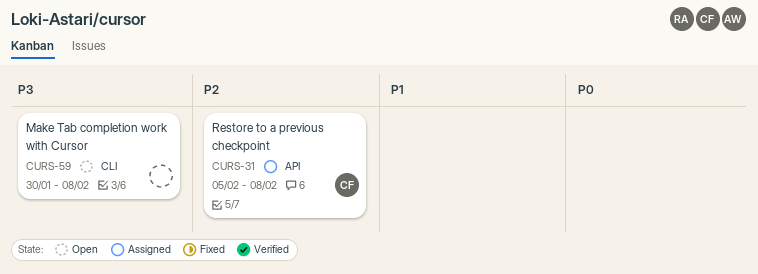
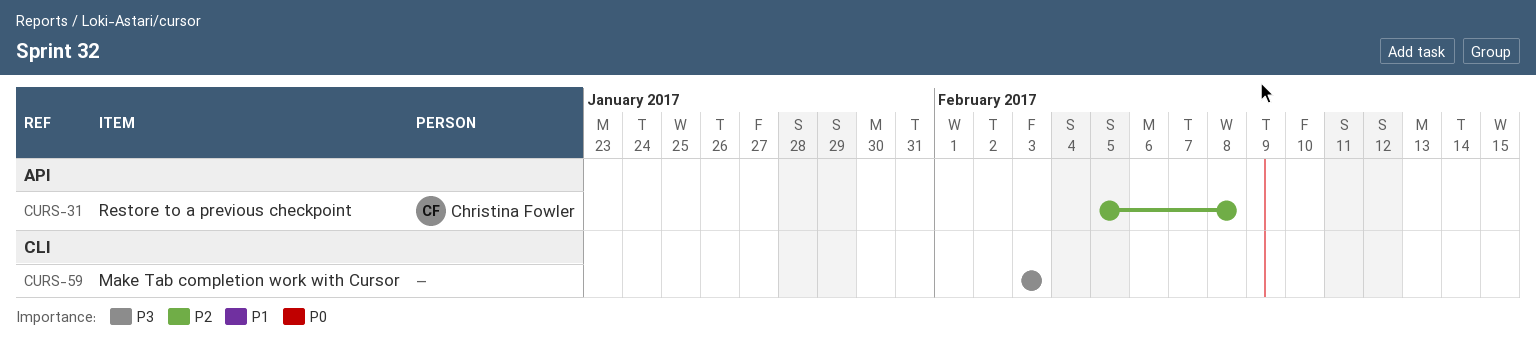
CURS-59, start: Jan 30 -> Feb 3
CURS-59, due: Feb 8 -> Feb 3

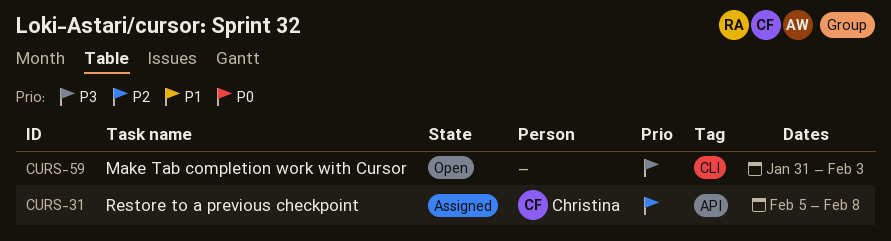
CURS-59, start: Feb 3 -> Jan 31

